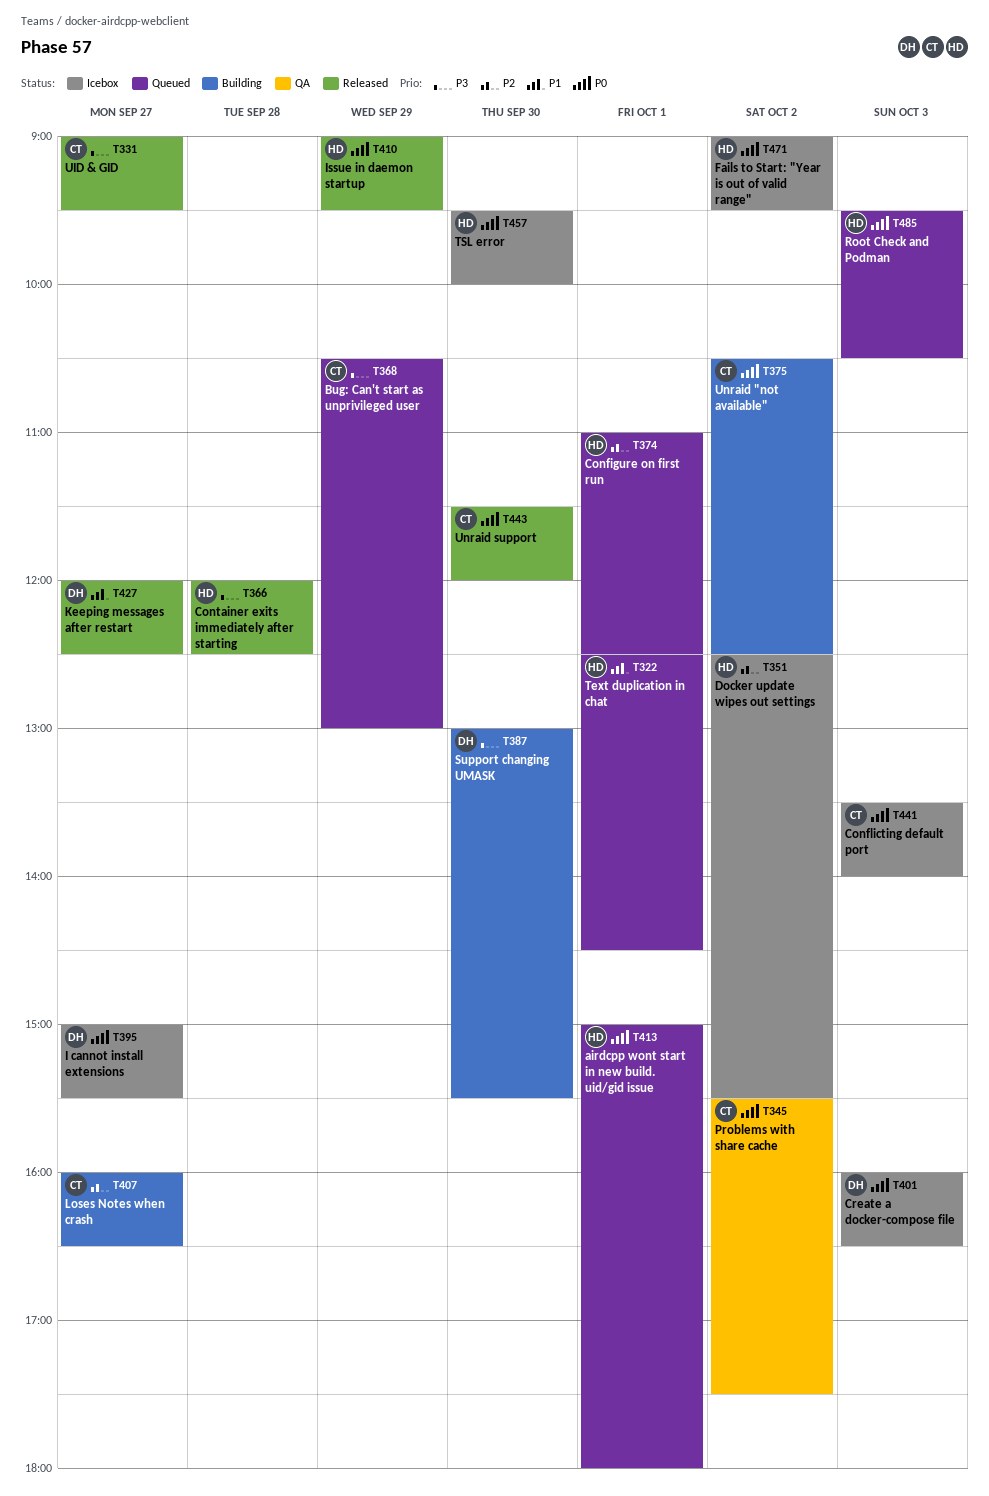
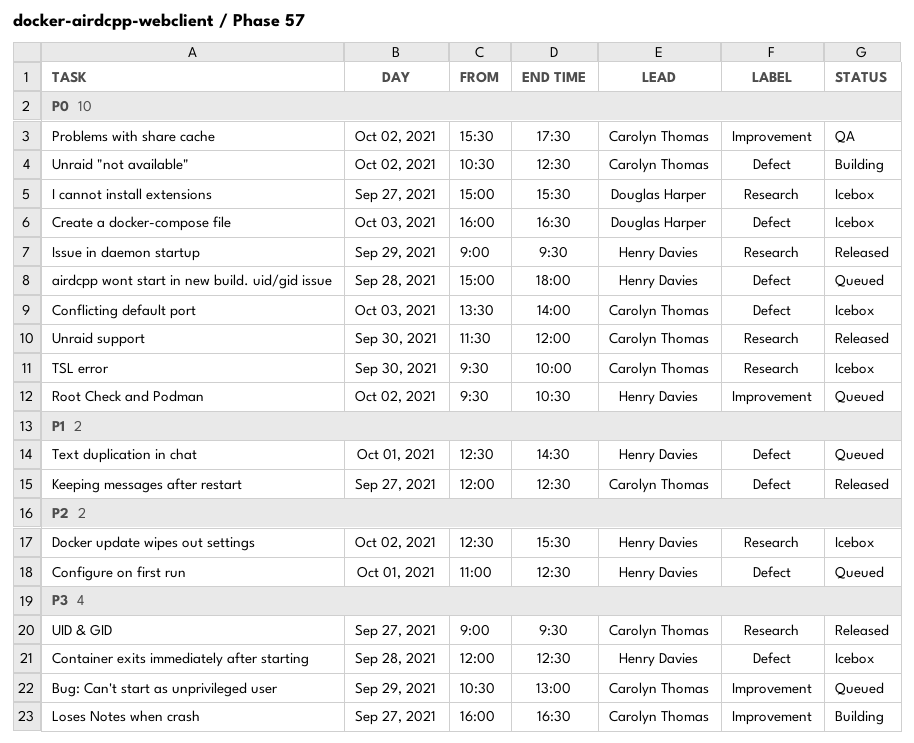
airdcpp wont start in new build. uid/gid issue, day: Oct 1 -> Sep 28
Container exits immediately after starting, status: Released -> Icebox
Fails to Start: "Year is out of valid range": present -> none
Keeping messages after restart, owner: Douglas Harper -> Carolyn Thomas
Loses Notes when crash, priority: P2 -> P3
Root Check and Podman, day: Oct 3 -> Oct 2
Support changing UMASK: present -> none
TSL error, owner: Henry Davies -> Carolyn Thomas

